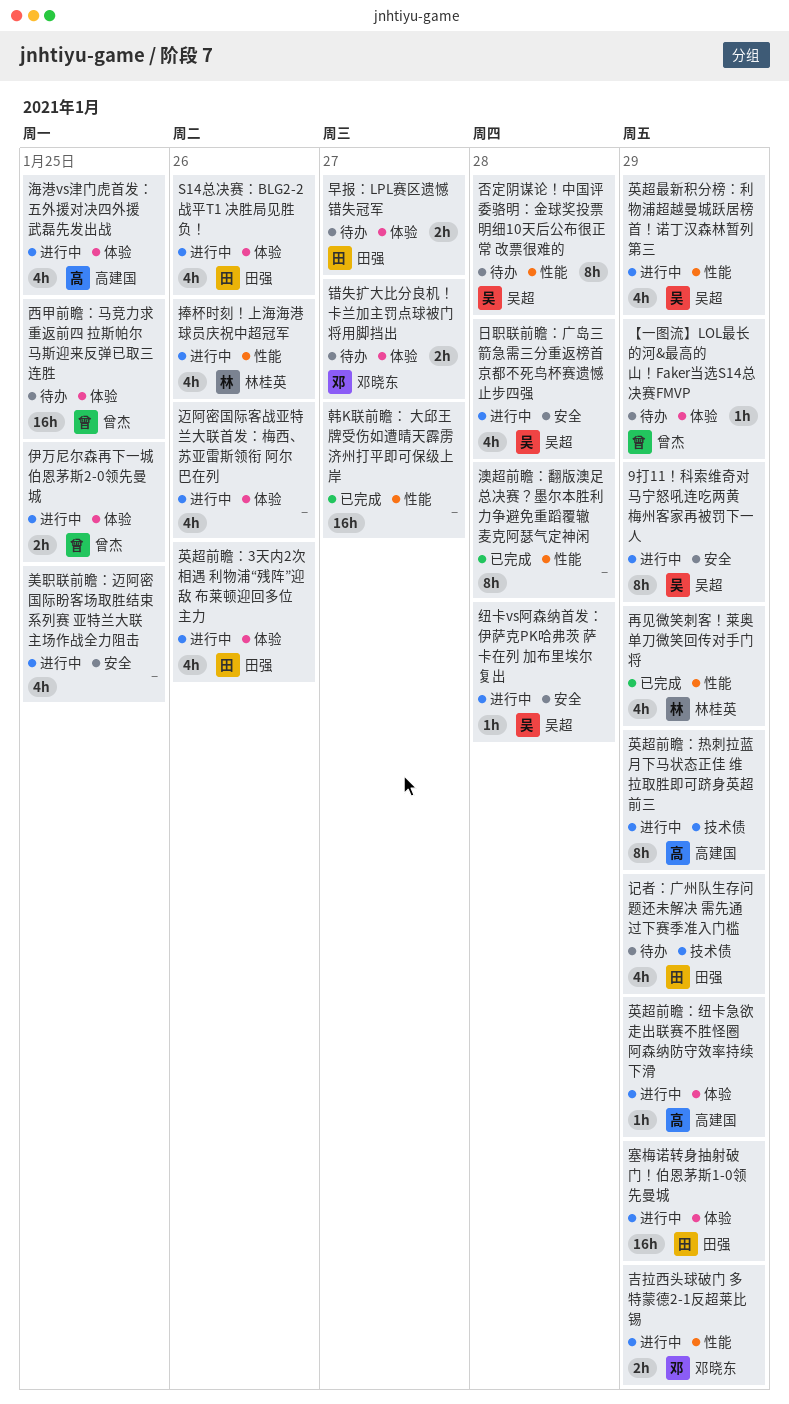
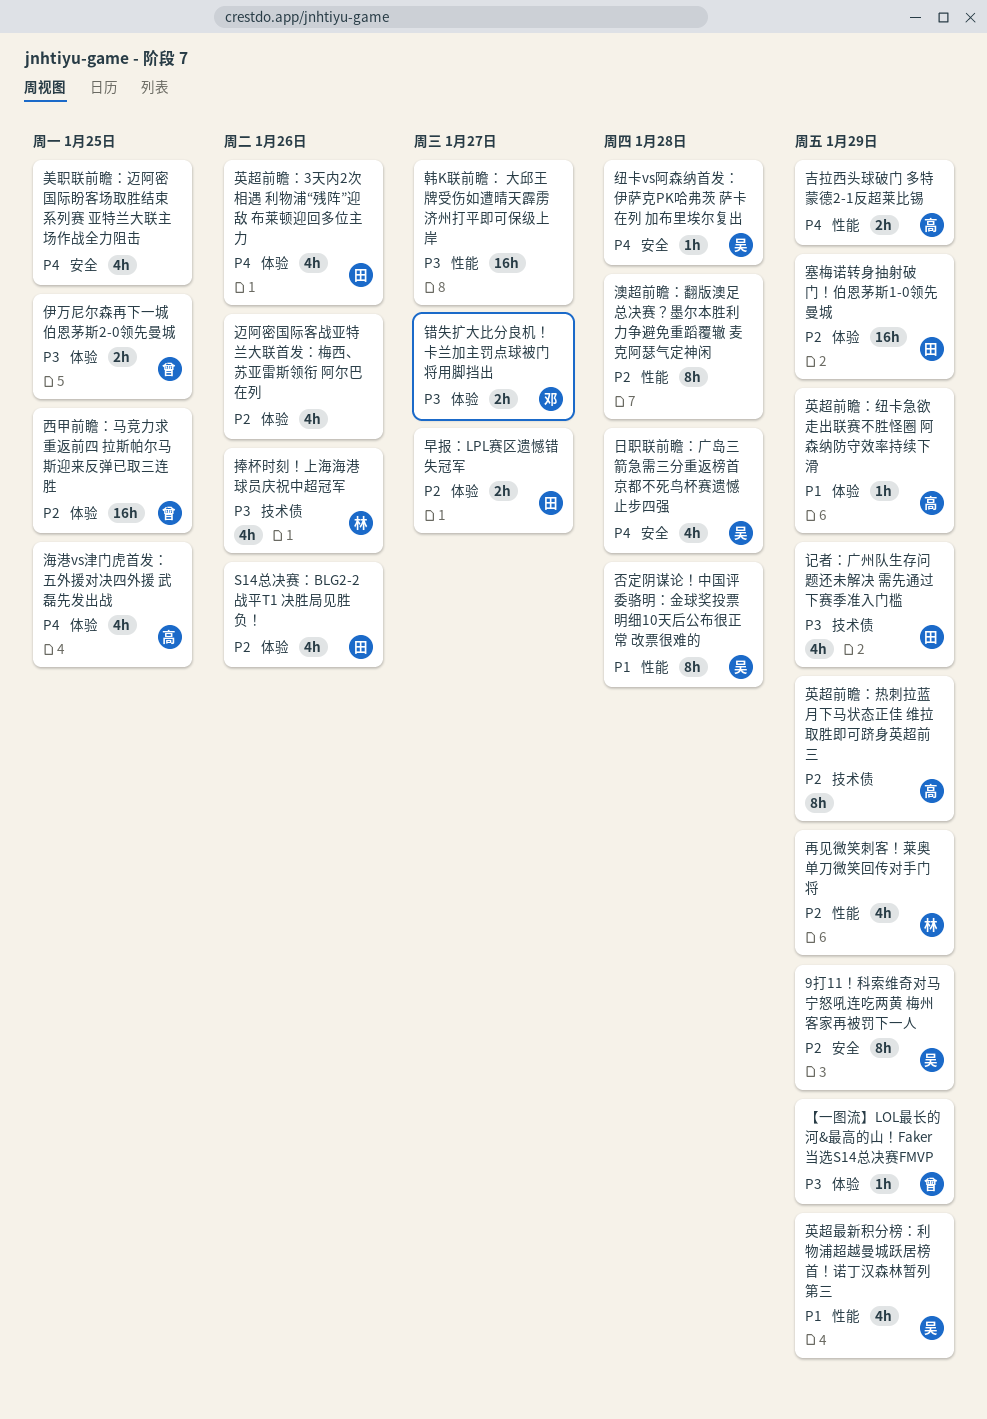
吉拉西头球破门 多特蒙德2-1反超莱比锡, owner: 邓晓东 -> 高建国
捧杯时刻！上海海港球员庆祝中超冠军, label: 性能 -> 技术债

